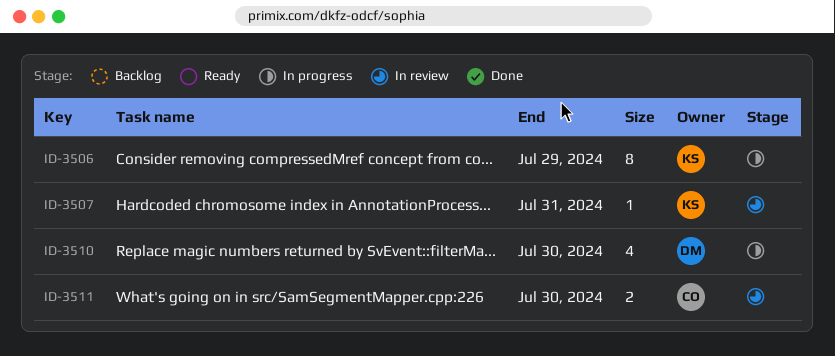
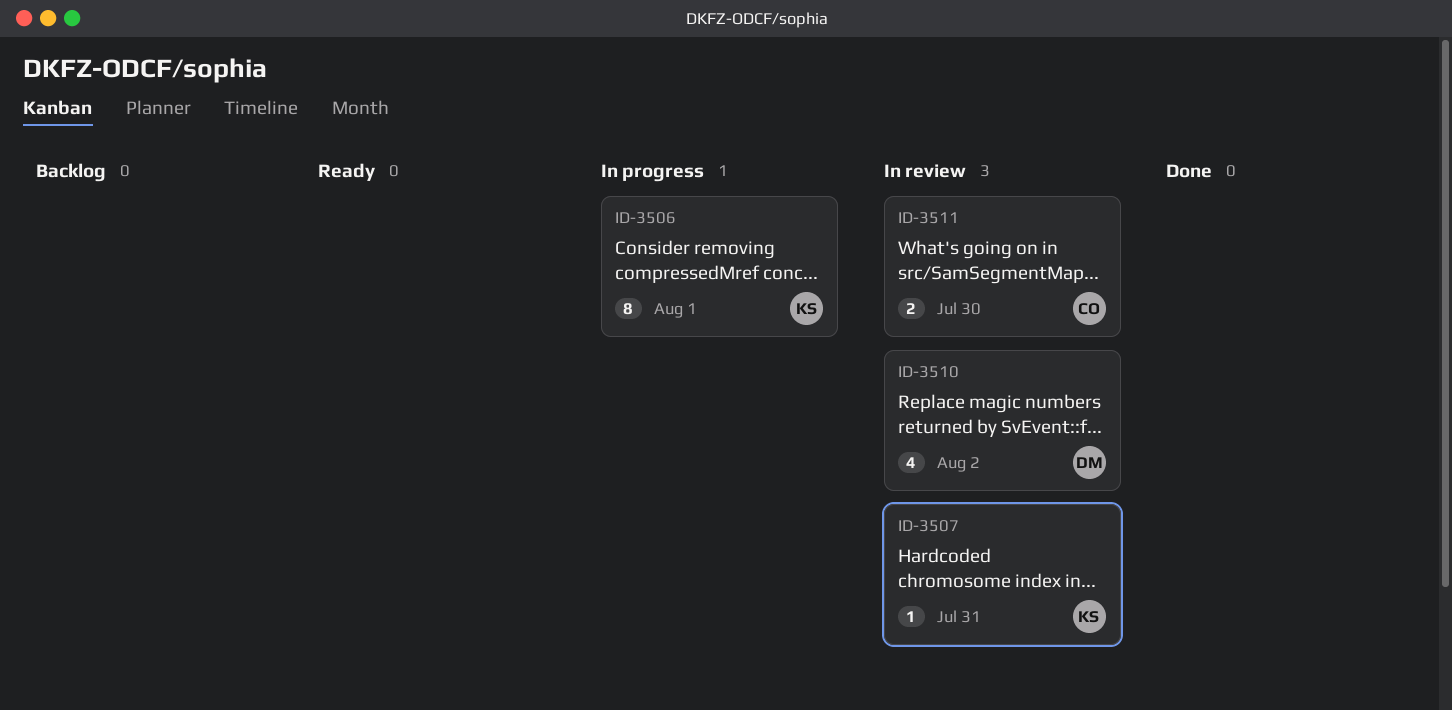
ID-3506, due: Jul 29 -> Aug 1
ID-3510, status: In progress -> In review
ID-3510, due: Jul 30 -> Aug 2

